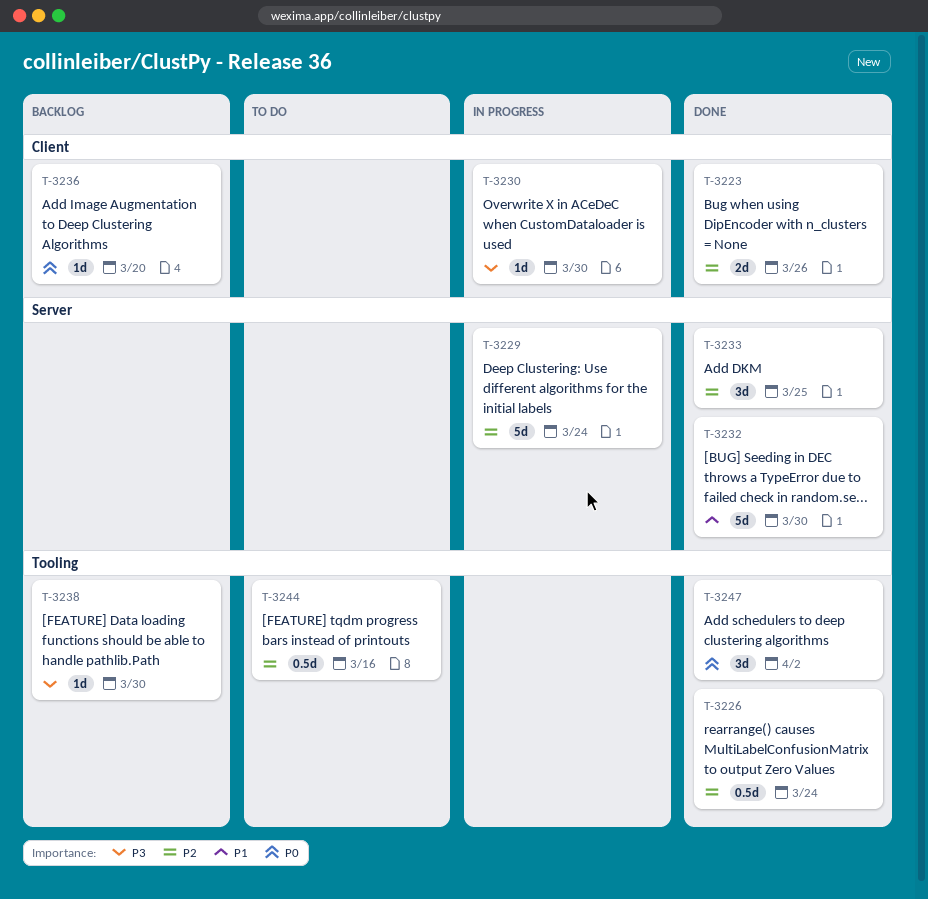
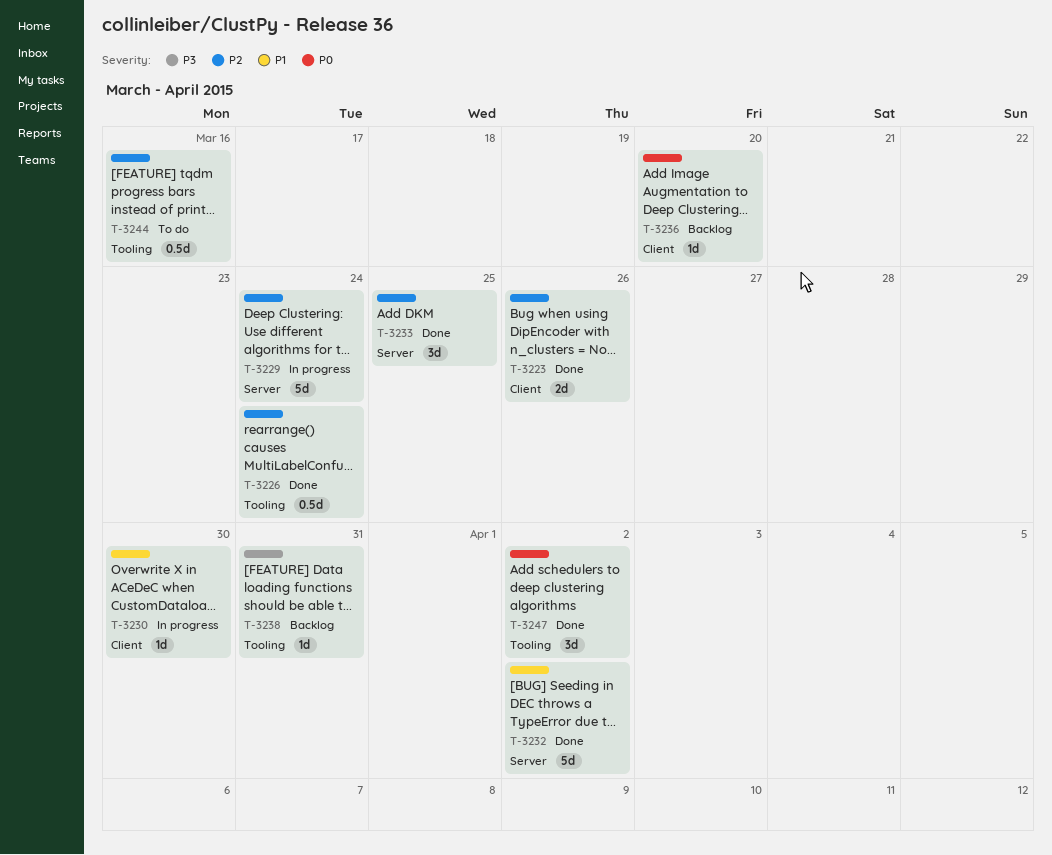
T-3230, priority: P3 -> P1
T-3232, due: Mar 30 -> Apr 2
T-3238, due: Mar 30 -> Mar 31

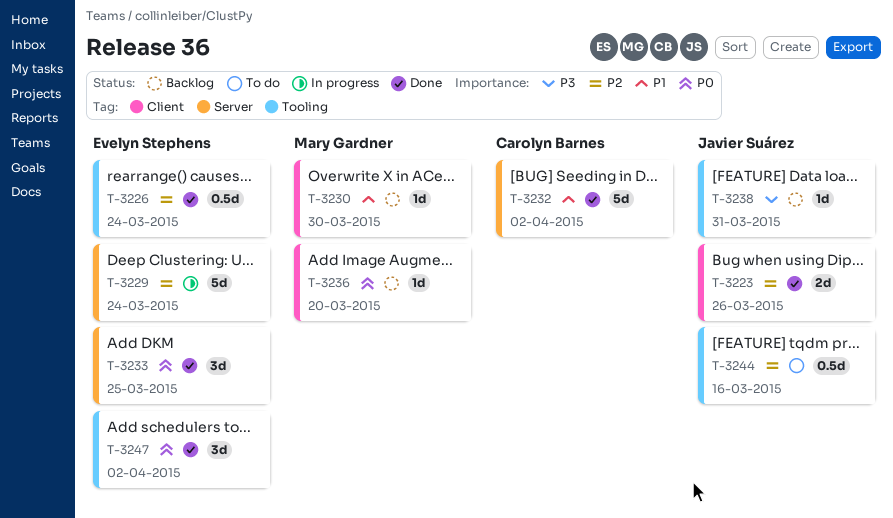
T-3230, status: In progress -> Backlog
T-3233, priority: P2 -> P0

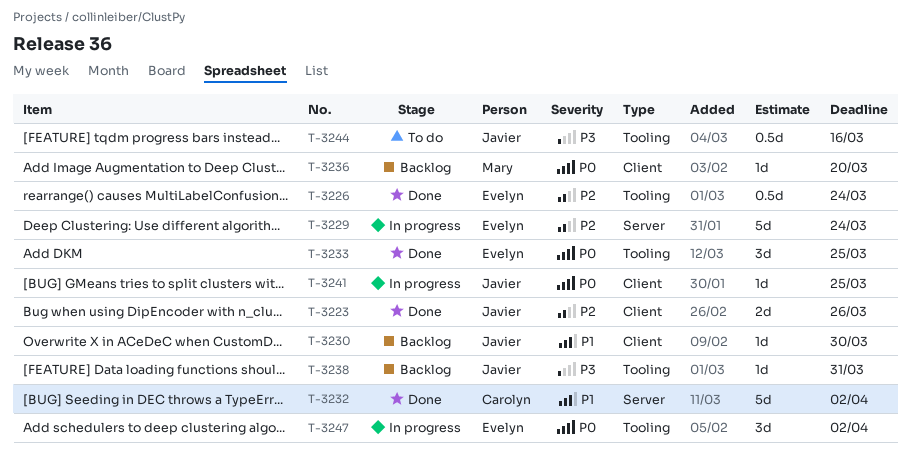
T-3230, owner: Mary Gardner -> Javier Suárez
T-3233, label: Server -> Tooling
T-3241: none -> present
T-3244, priority: P2 -> P3
T-3247, status: Done -> In progress

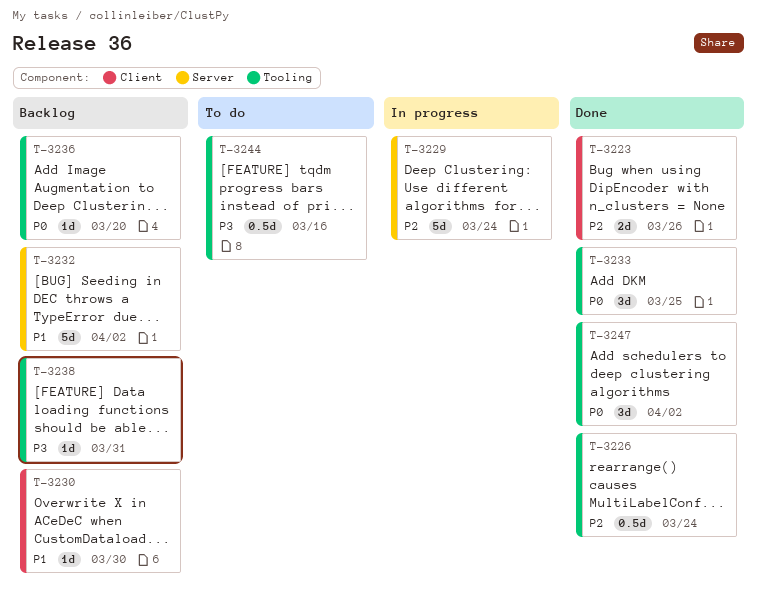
T-3232, status: Done -> Backlog
T-3236, label: Client -> Tooling
T-3241: present -> none
T-3247, status: In progress -> Done

